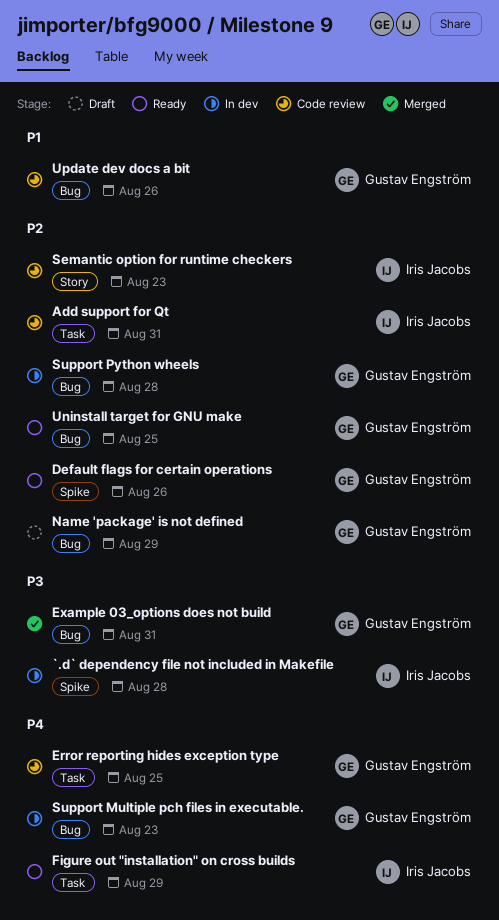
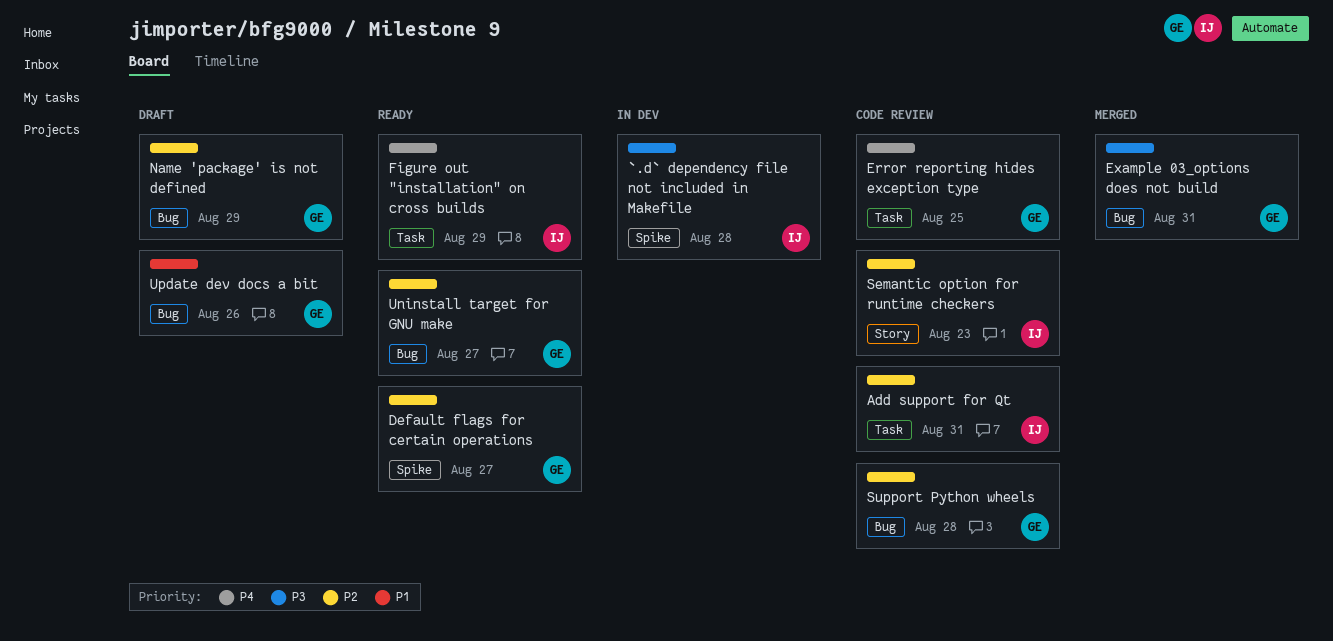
Default flags for certain operations, due: Aug 26 -> Aug 27
Support Multiple pch files in executable.: present -> none
Support Python wheels, status: In dev -> Code review
Uninstall target for GNU make, due: Aug 25 -> Aug 27
Update dev docs a bit, status: Code review -> Draft

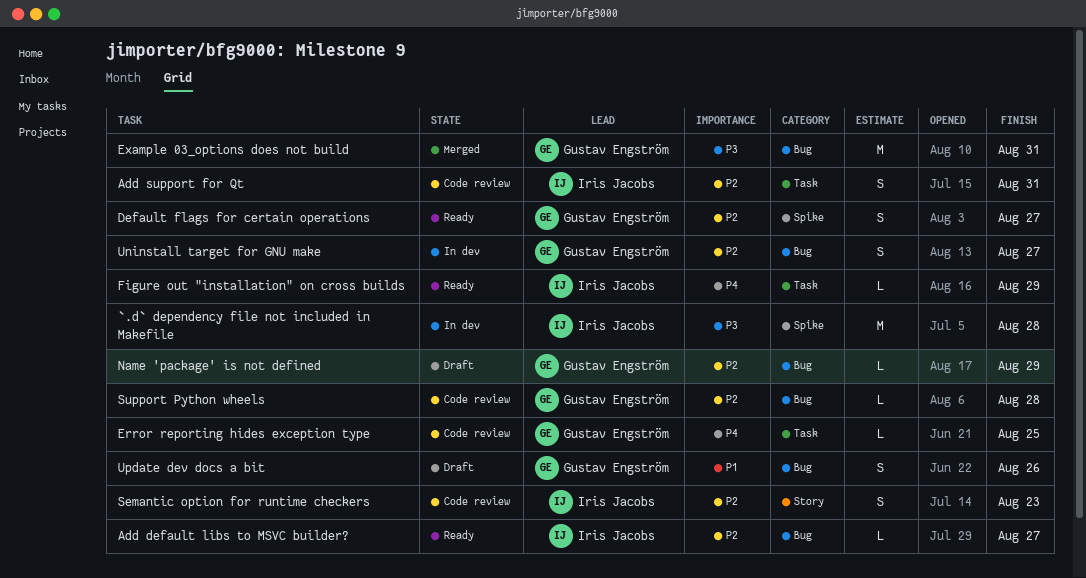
Add default libs to MSVC builder?: none -> present
Uninstall target for GNU make, status: Ready -> In dev

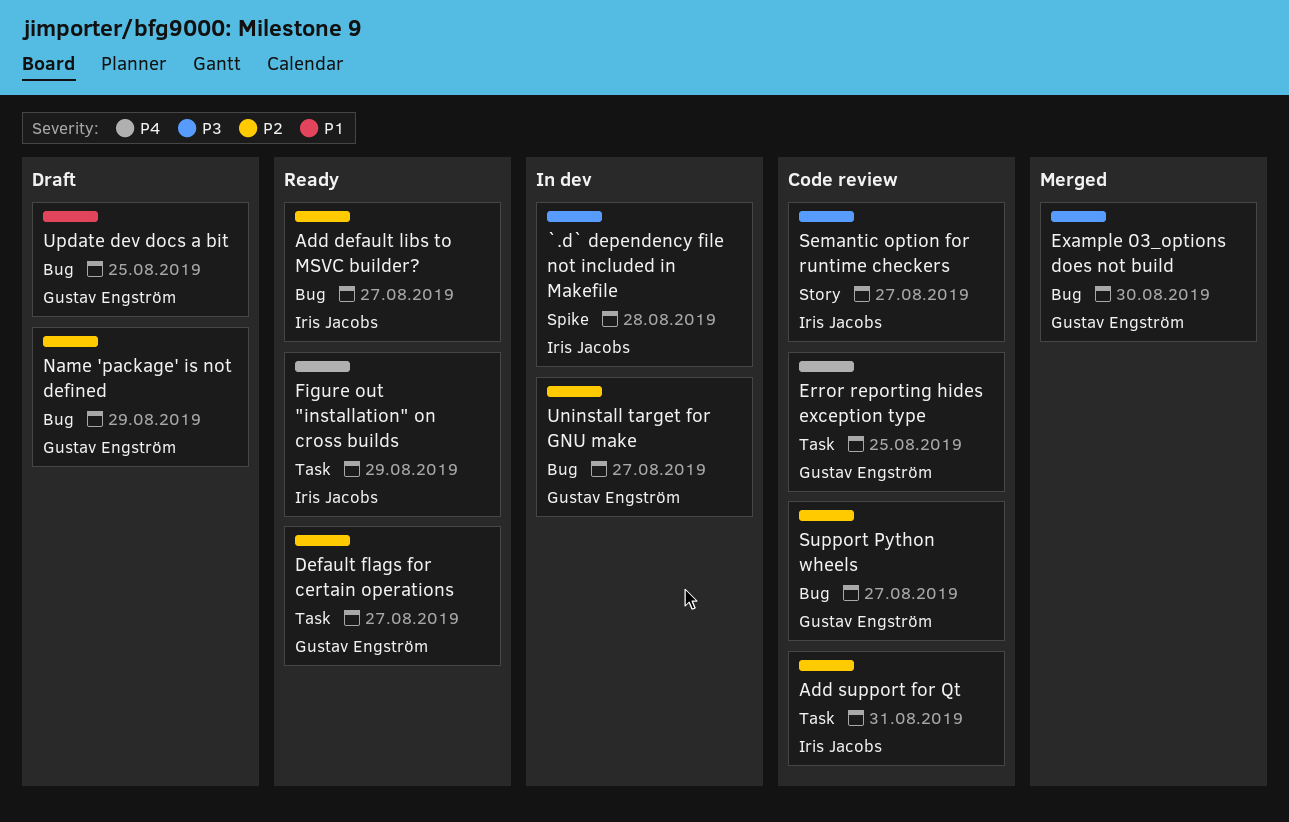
Default flags for certain operations, label: Spike -> Task
Example 03_options does not build, due: Aug 31 -> Aug 30
Semantic option for runtime checkers, priority: P2 -> P3
Semantic option for runtime checkers, due: Aug 23 -> Aug 27
Support Python wheels, due: Aug 28 -> Aug 27
Update dev docs a bit, due: Aug 26 -> Aug 25

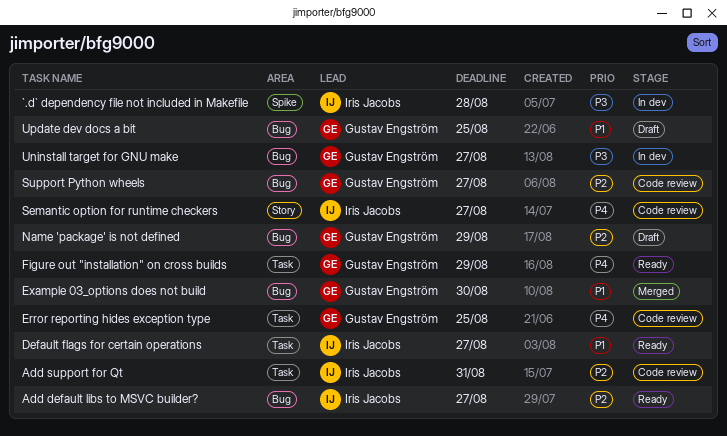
Default flags for certain operations, owner: Gustav Engström -> Iris Jacobs
Default flags for certain operations, priority: P2 -> P1
Example 03_options does not build, priority: P3 -> P1
Figure out "installation" on cross builds, owner: Iris Jacobs -> Gustav Engström
Semantic option for runtime checkers, priority: P3 -> P4
Uninstall target for GNU make, priority: P2 -> P3

